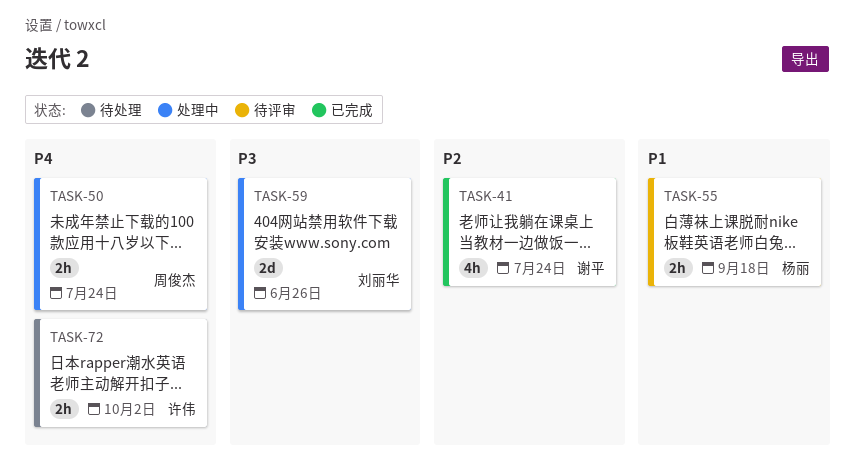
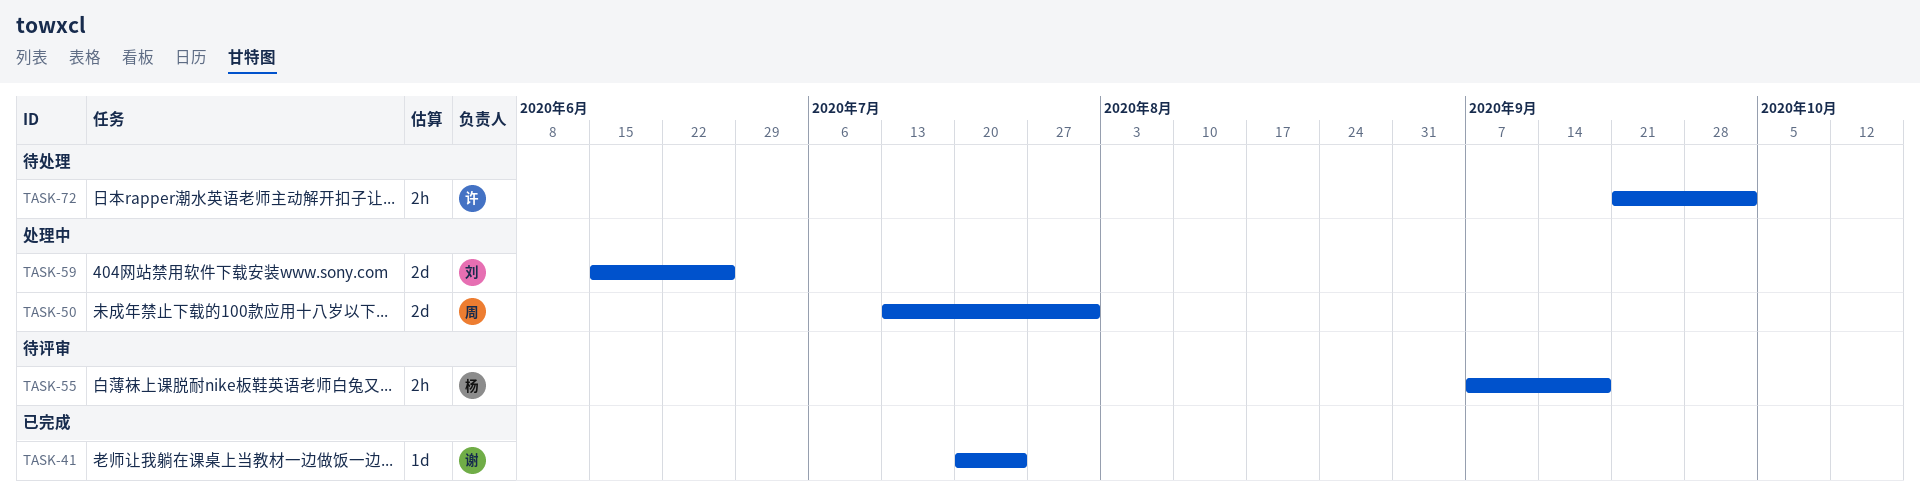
TASK-41, estimate: 4h -> 1d
TASK-50, estimate: 2h -> 2d
TASK-50, due: Jul 24 -> Jul 31

